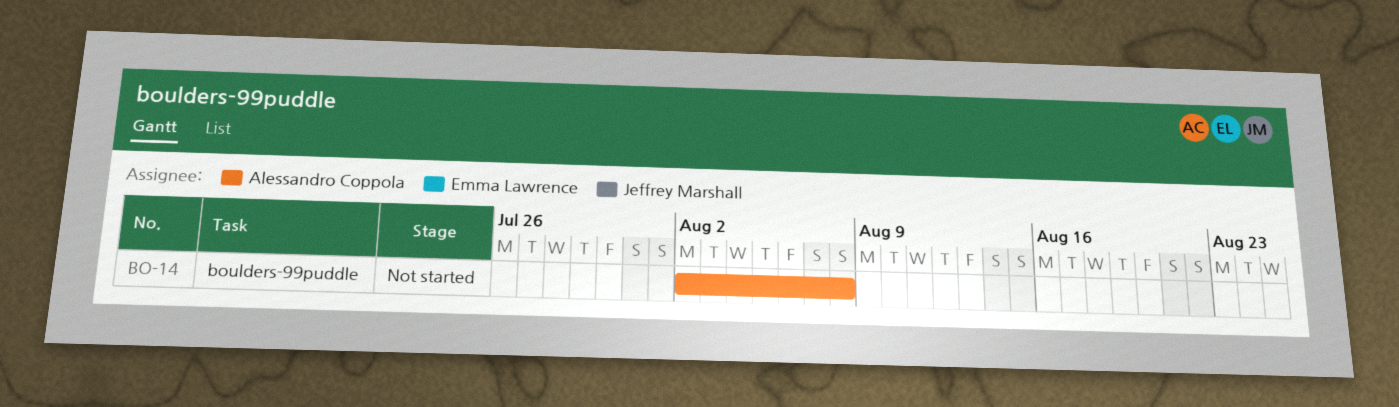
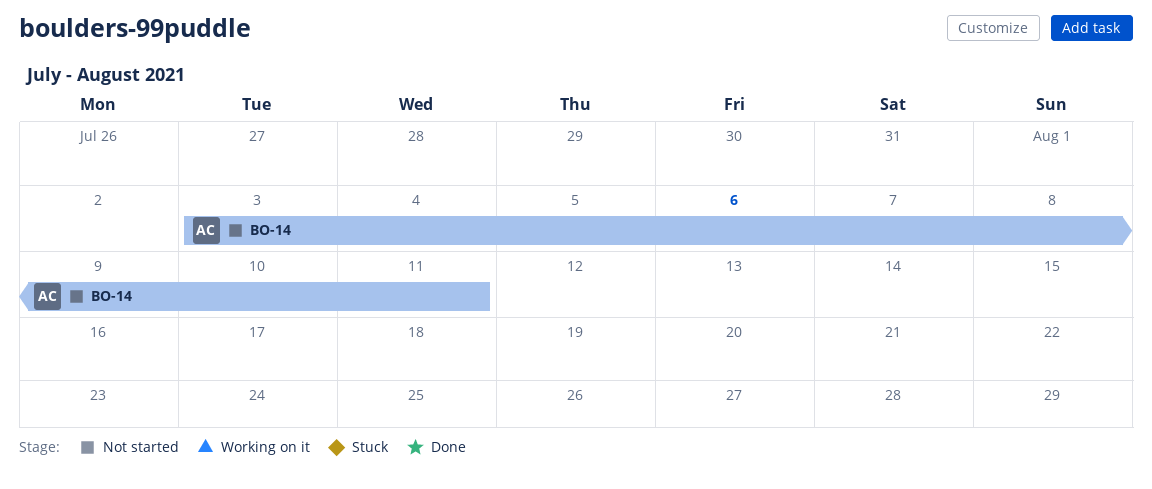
BO-14, start: Aug 2 -> Aug 3
BO-14, due: Aug 8 -> Aug 11

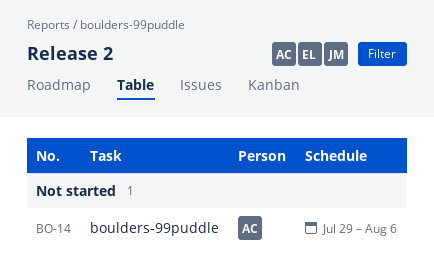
BO-14, start: Aug 3 -> Jul 29
BO-14, due: Aug 11 -> Aug 6

